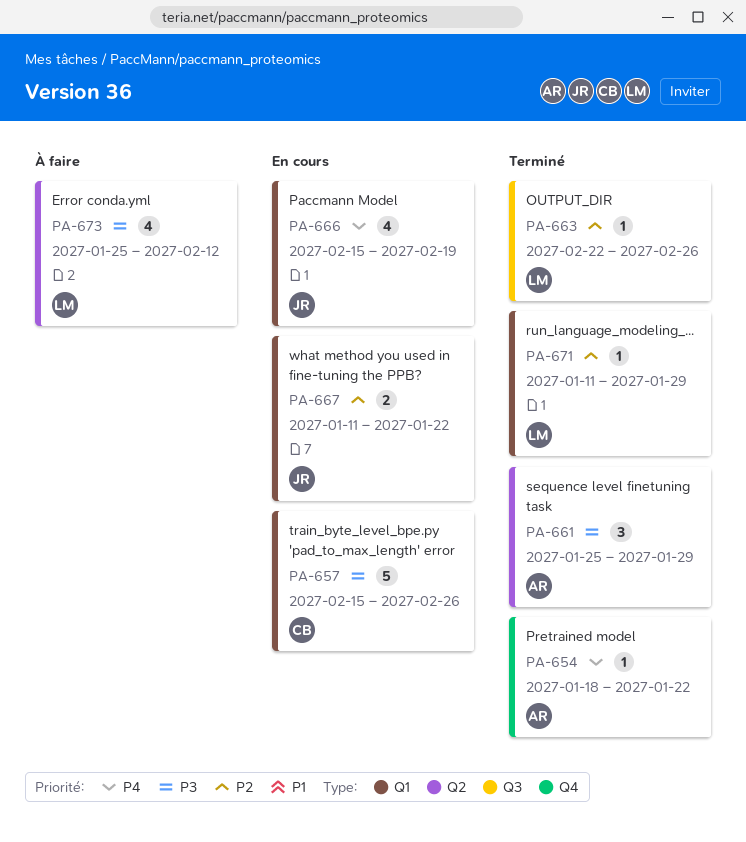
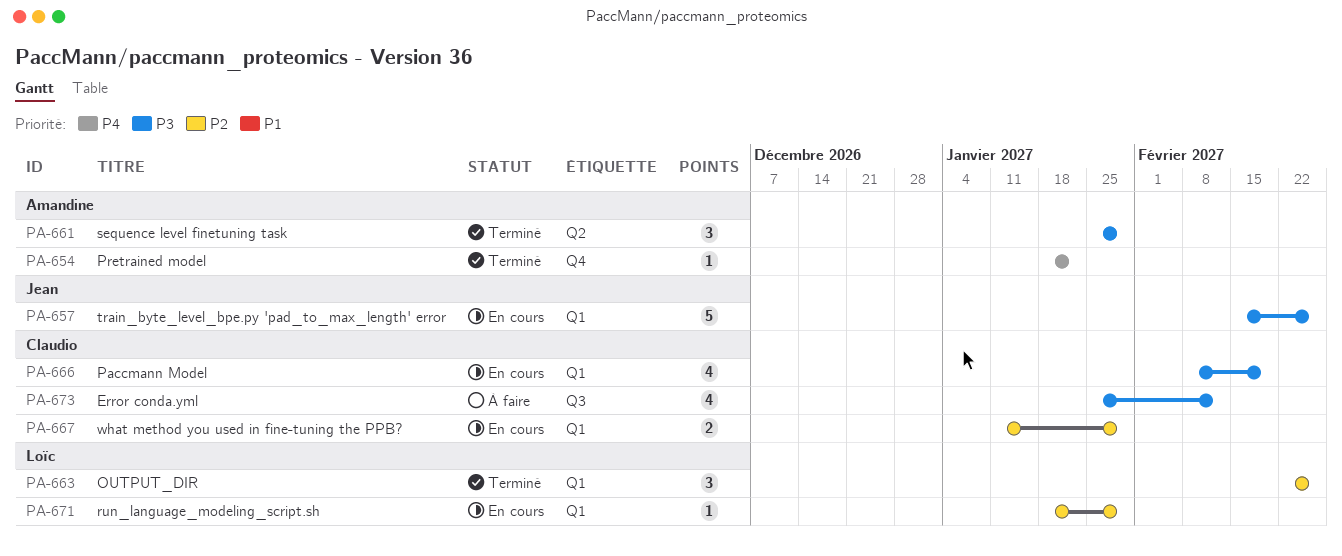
PA-657, owner: Claudio -> Jean
PA-663, label: Q3 -> Q1
PA-663, estimate: 1 -> 3
PA-666, owner: Jean -> Claudio
PA-666, priority: P4 -> P3
PA-666, start: Feb 15 -> Feb 8
PA-667, owner: Jean -> Claudio
PA-667, due: Jan 22 -> Jan 29
PA-671, status: Terminé -> En cours
PA-671, start: Jan 11 -> Jan 18
PA-673, owner: Loïc -> Claudio
PA-673, label: Q2 -> Q3

